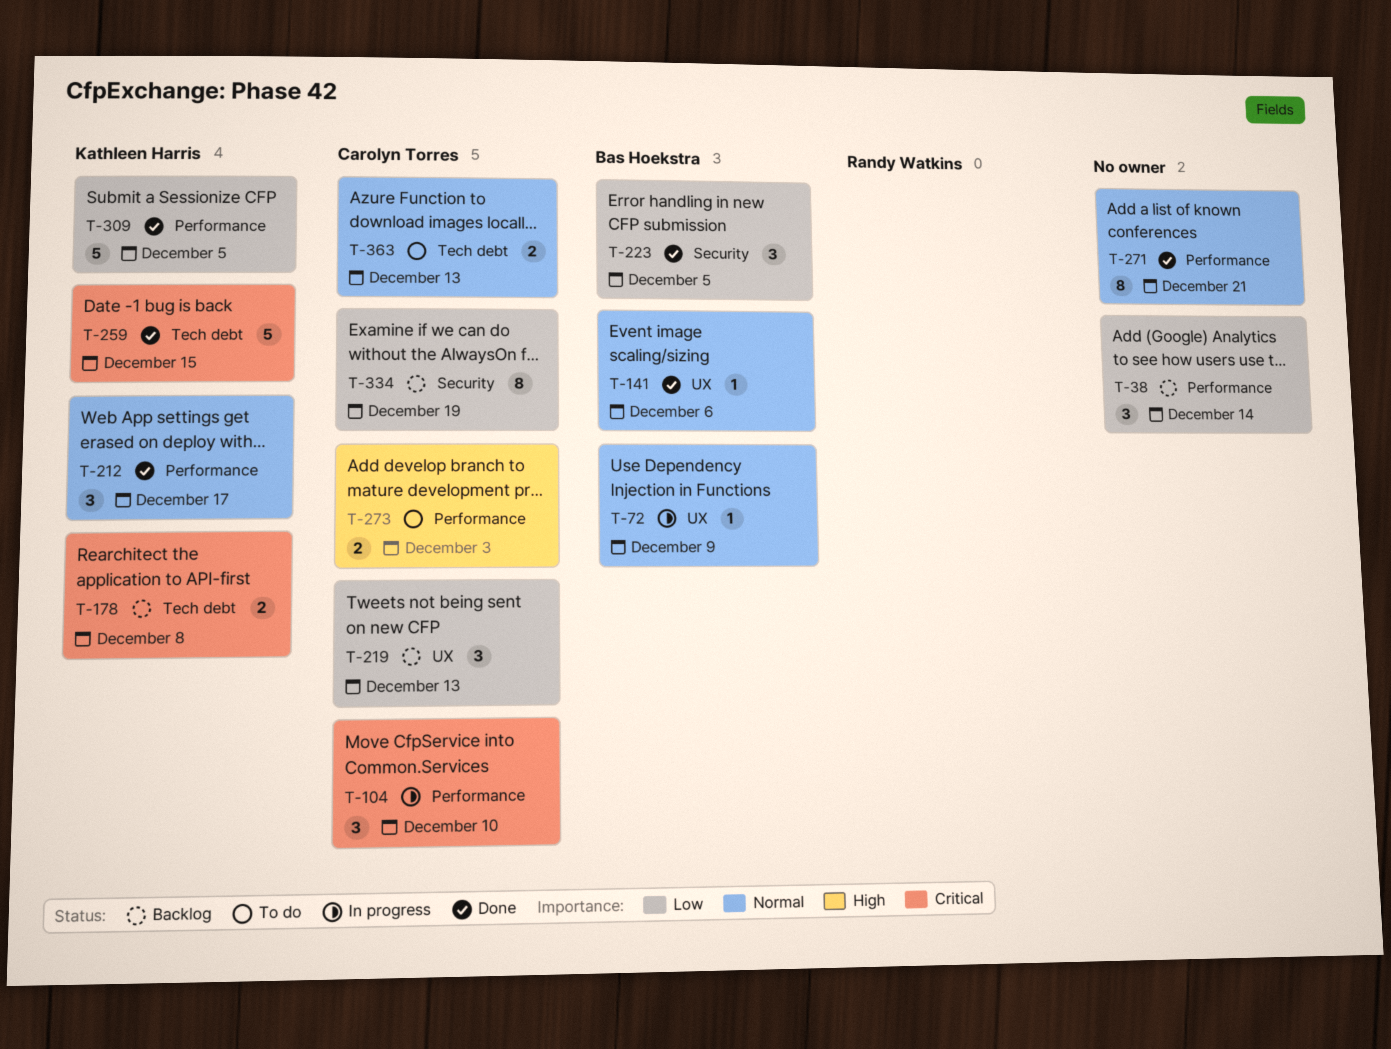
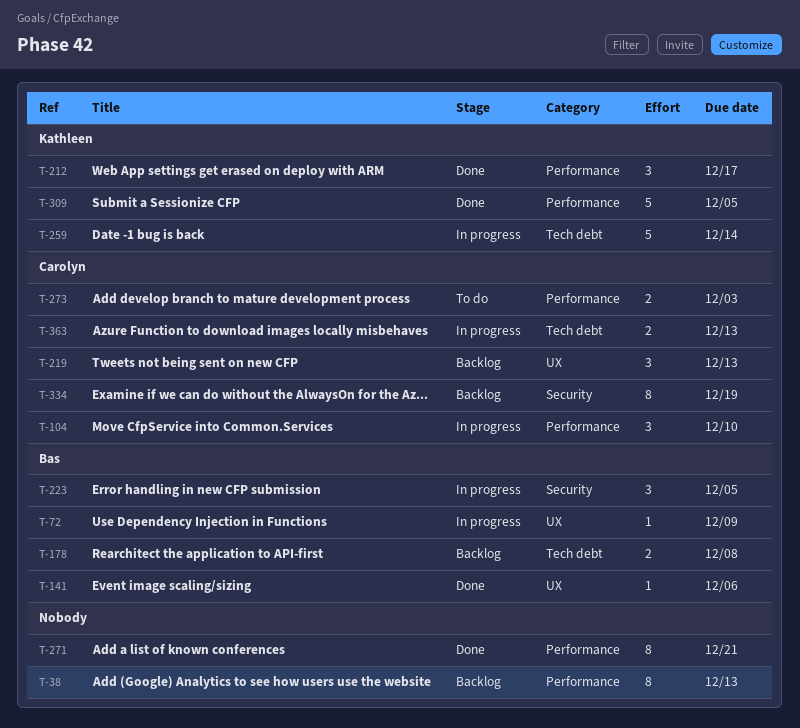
T-38, estimate: 3 -> 8
T-38, due: Dec 14 -> Dec 13
T-178, owner: Kathleen Harris -> Bas Hoekstra
T-223, status: Done -> In progress
T-259, status: Done -> In progress
T-259, due: Dec 15 -> Dec 14
T-363, status: To do -> In progress

